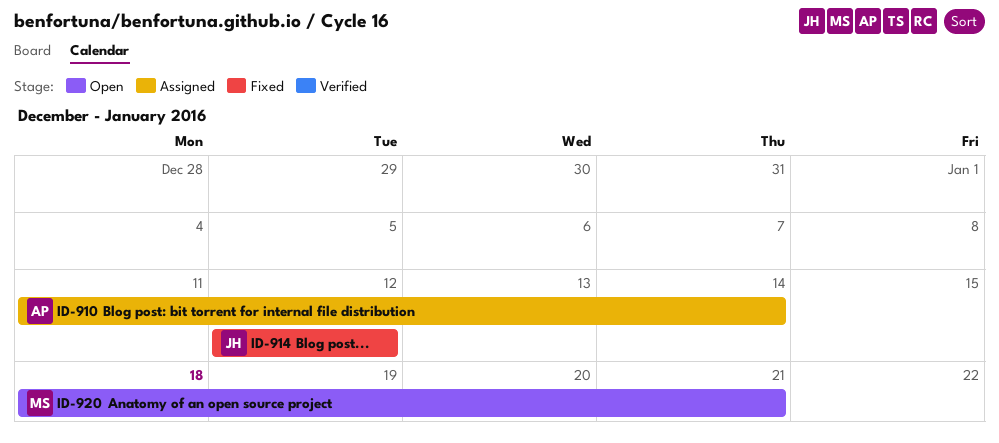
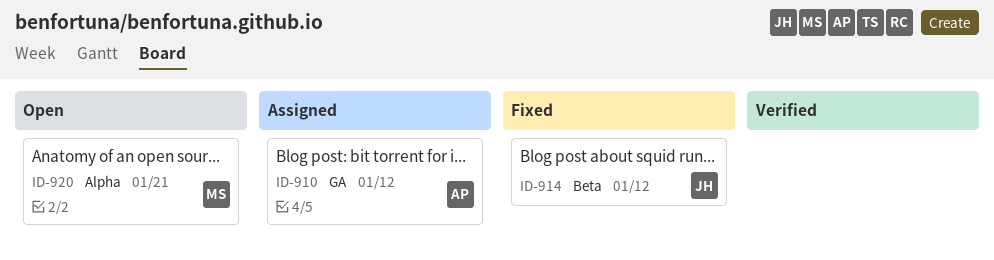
ID-910, due: Jan 14 -> Jan 12

